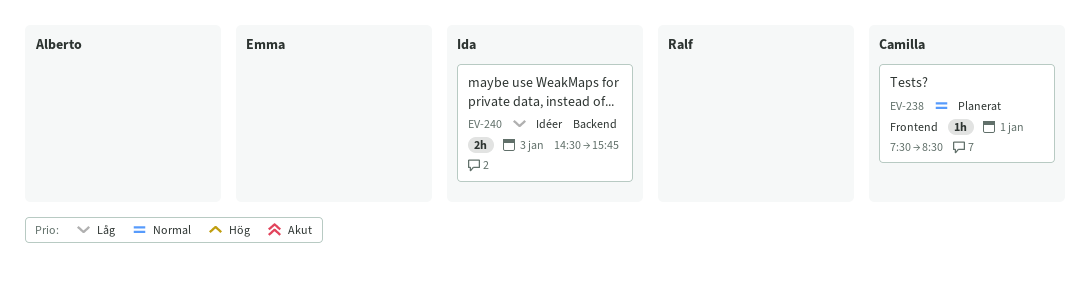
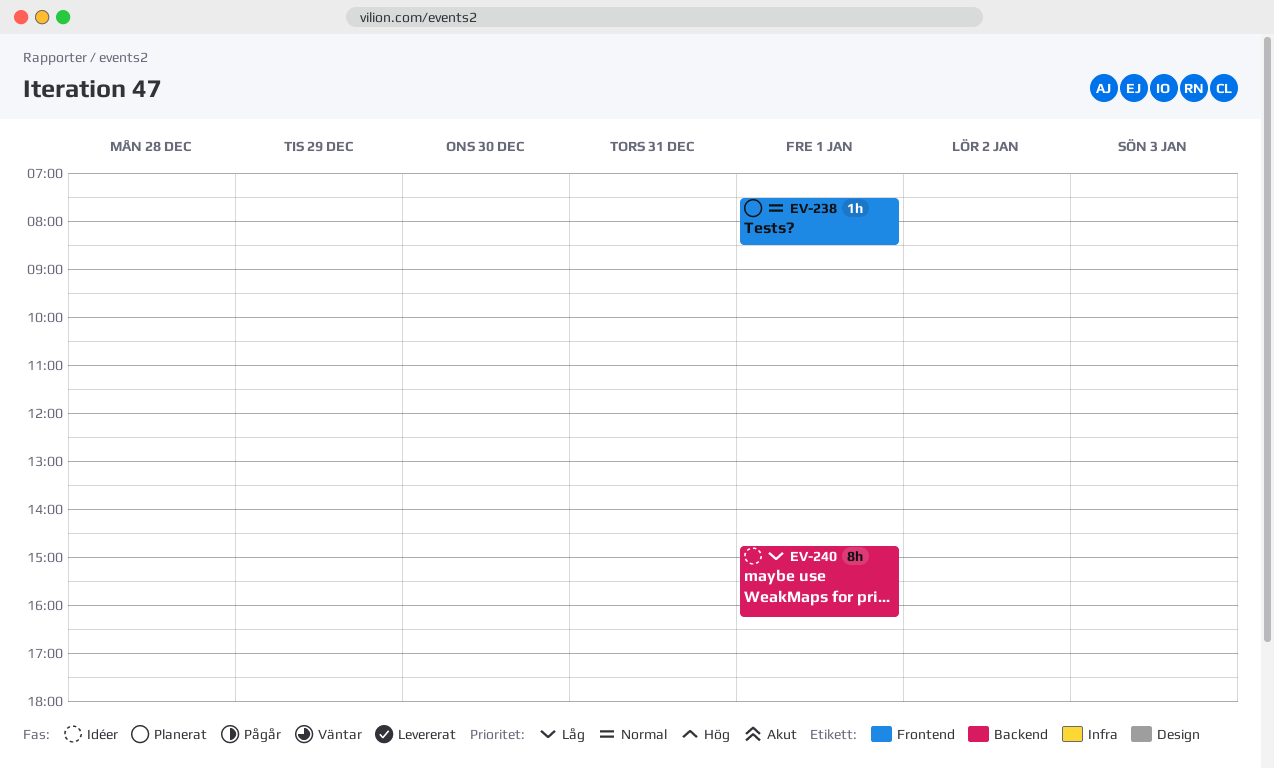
EV-240, estimate: 2h -> 8h
EV-240, day: Jan 3 -> Jan 1
EV-240, begins: 14:30 -> 14:45
EV-240, ends: 15:45 -> 16:15

